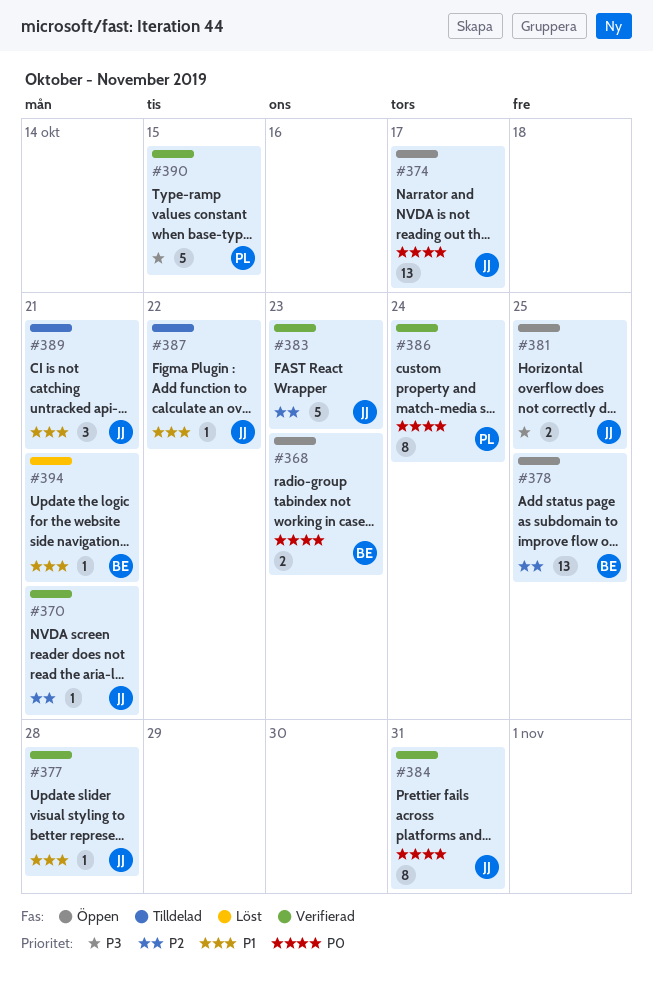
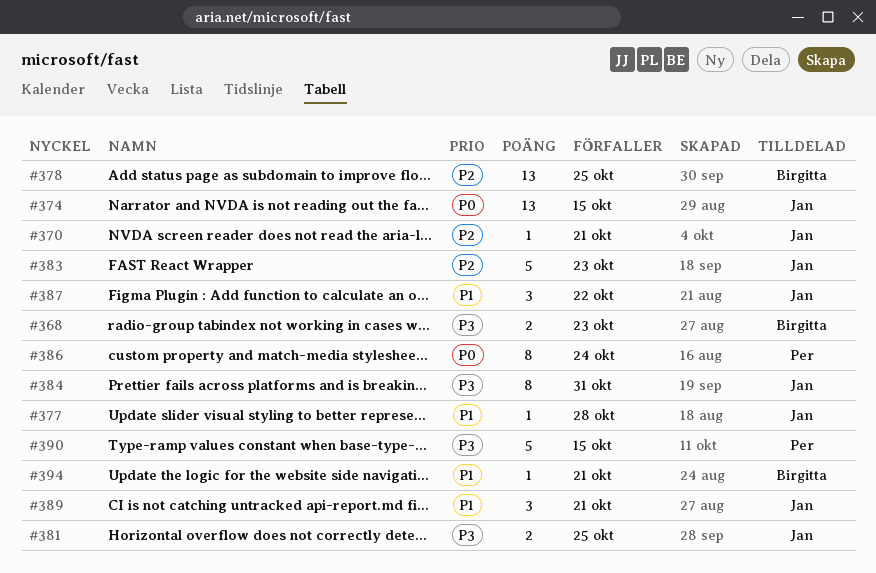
#368, priority: P0 -> P3
#374, due: Oct 17 -> Oct 15
#384, priority: P0 -> P3
#387, estimate: 1 -> 3

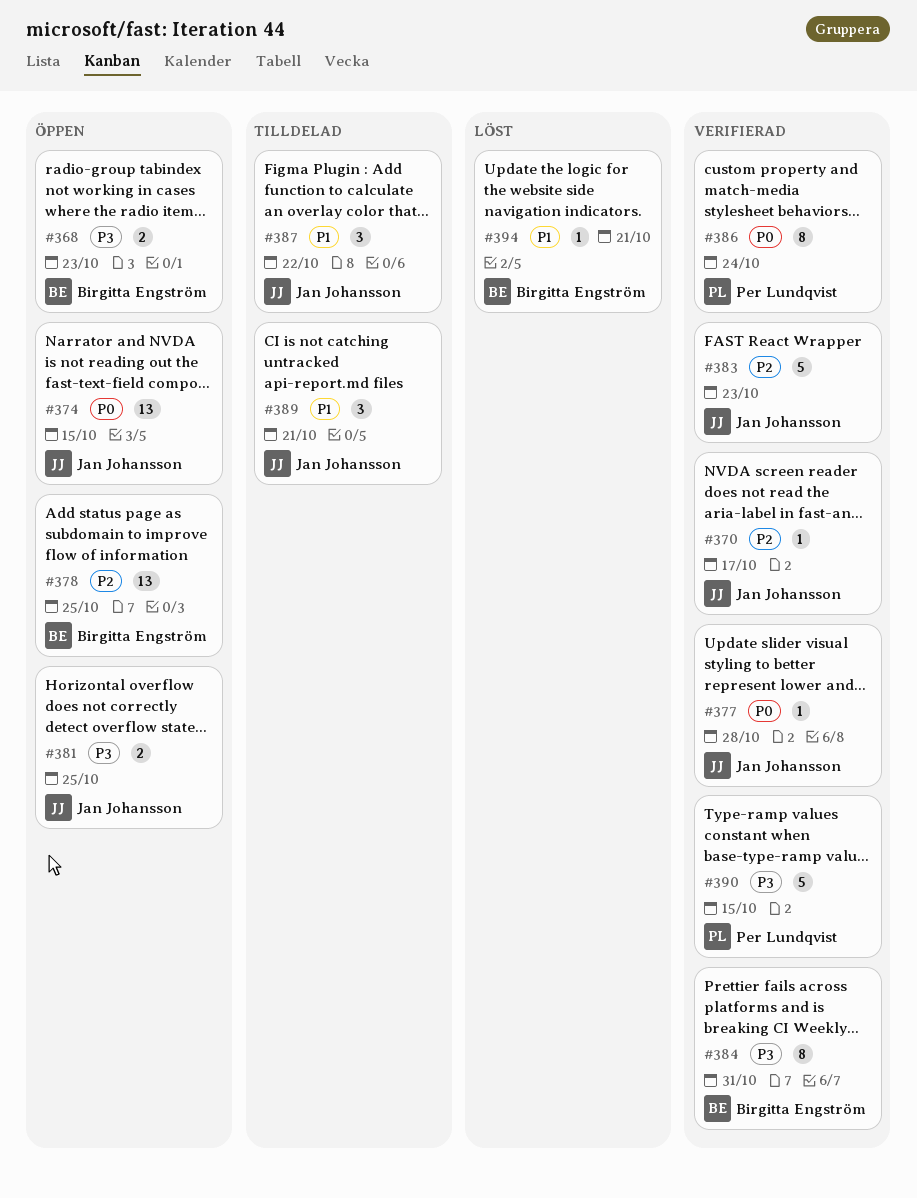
#370, due: Oct 21 -> Oct 17
#377, priority: P1 -> P0
#384, owner: Jan Johansson -> Birgitta Engström

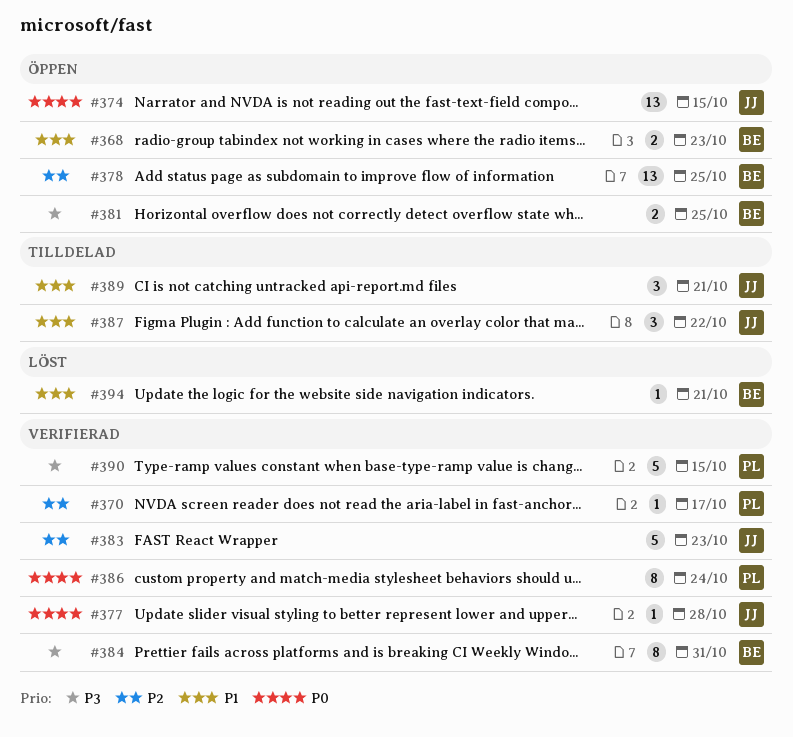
#368, priority: P3 -> P1
#370, owner: Jan Johansson -> Per Lundqvist
#381, owner: Jan Johansson -> Birgitta Engström

